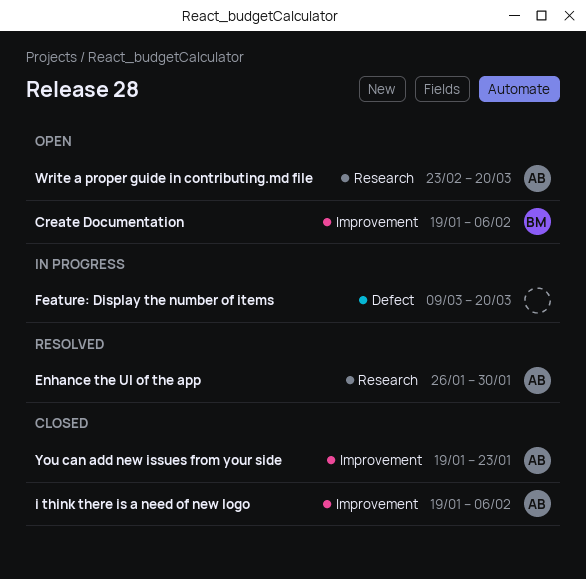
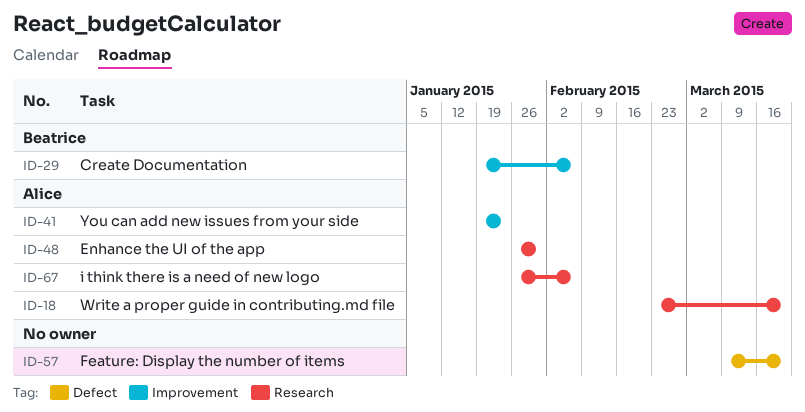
i think there is a need of new logo, label: Improvement -> Research
i think there is a need of new logo, start: Jan 19 -> Jan 26

